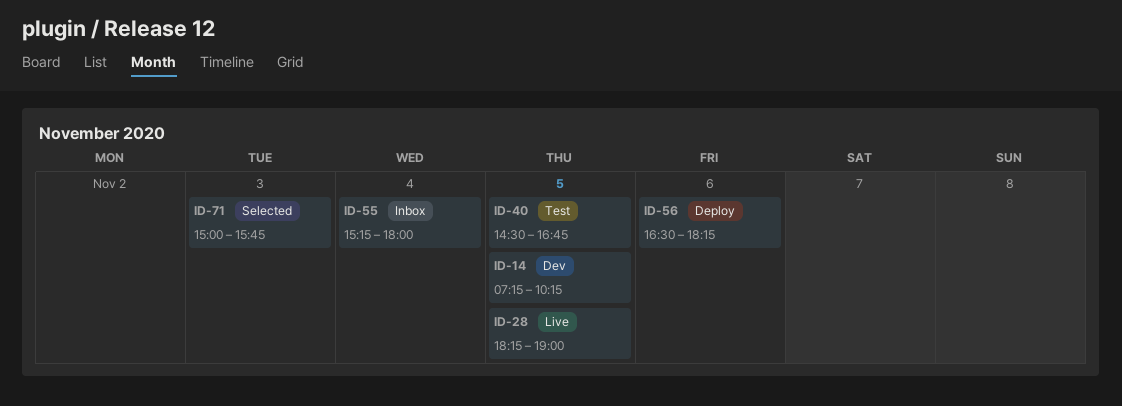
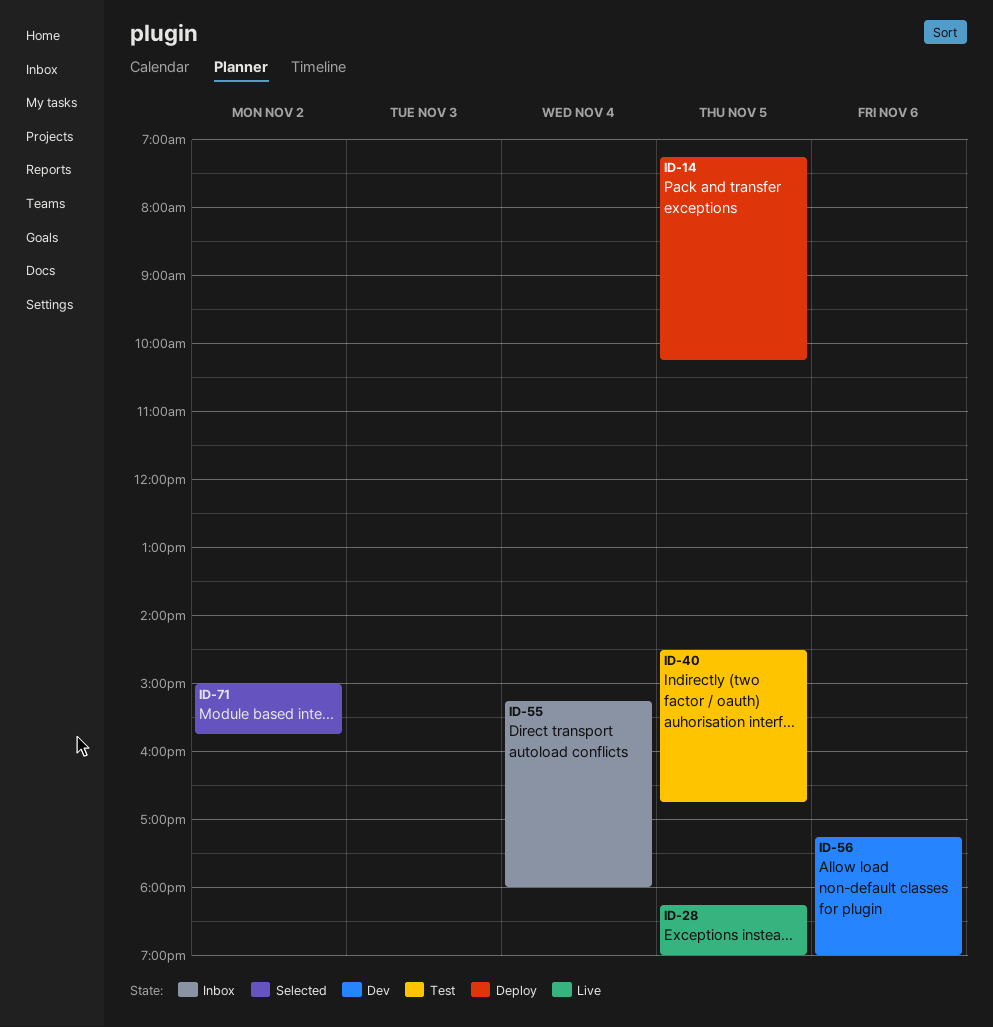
ID-14, status: Dev -> Deploy
ID-56, status: Deploy -> Dev
ID-56, begins: 16:30 -> 17:15
ID-56, ends: 18:15 -> 19:00
ID-71, day: Nov 3 -> Nov 2

